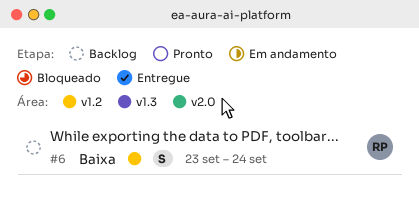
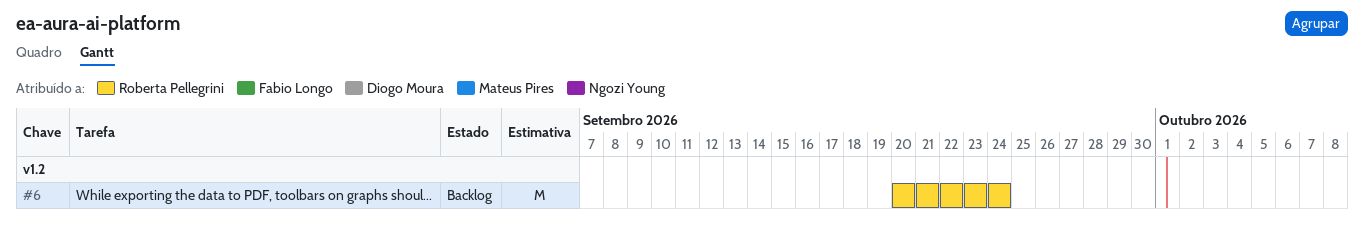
#6, estimate: S -> M
#6, start: Sep 23 -> Sep 20

